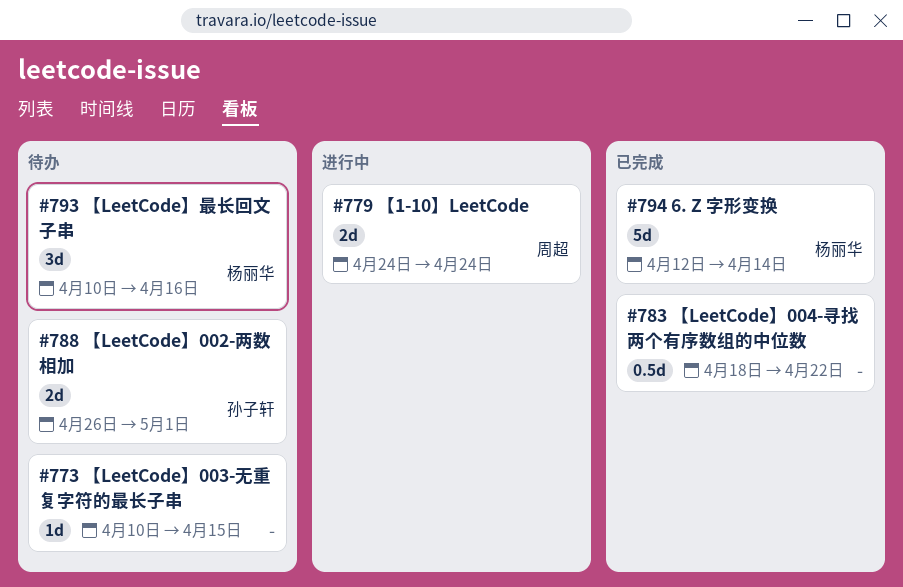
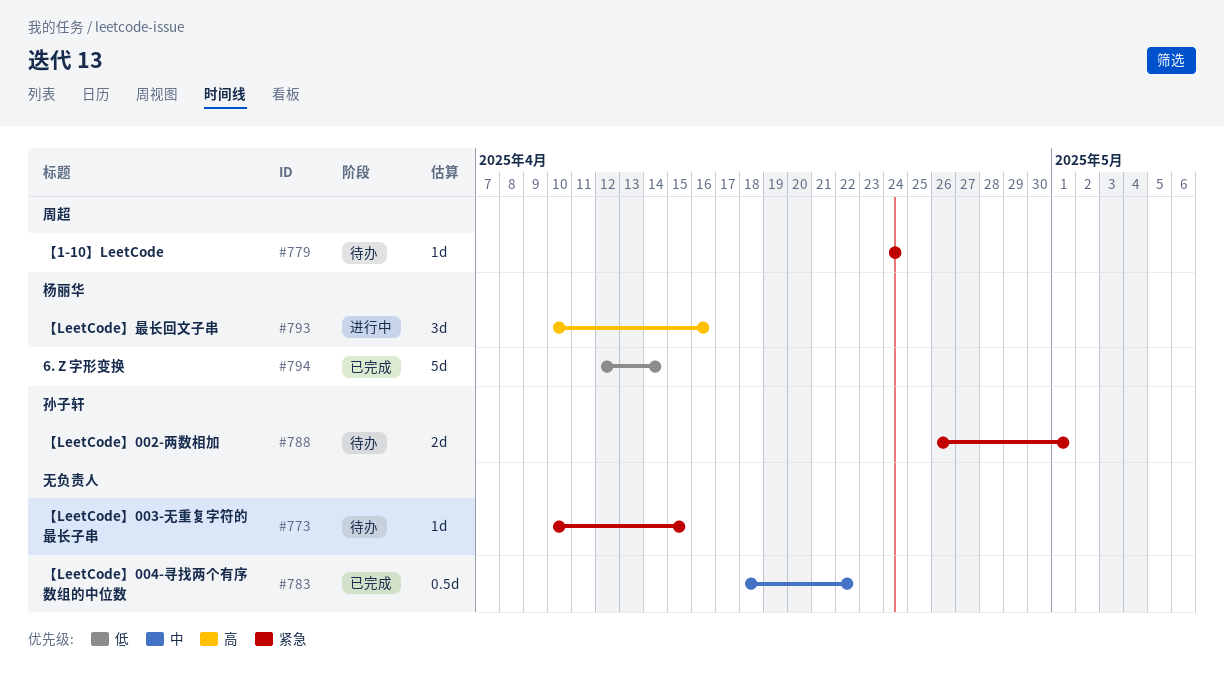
#779, status: 进行中 -> 待办
#779, estimate: 2d -> 1d
#793, status: 待办 -> 进行中

